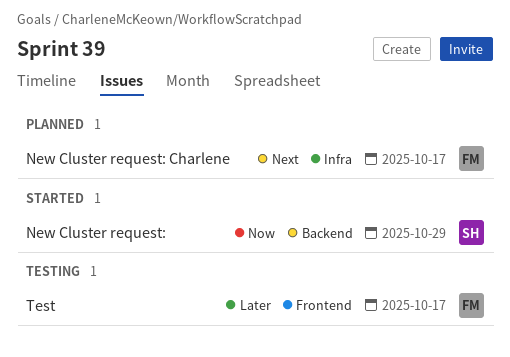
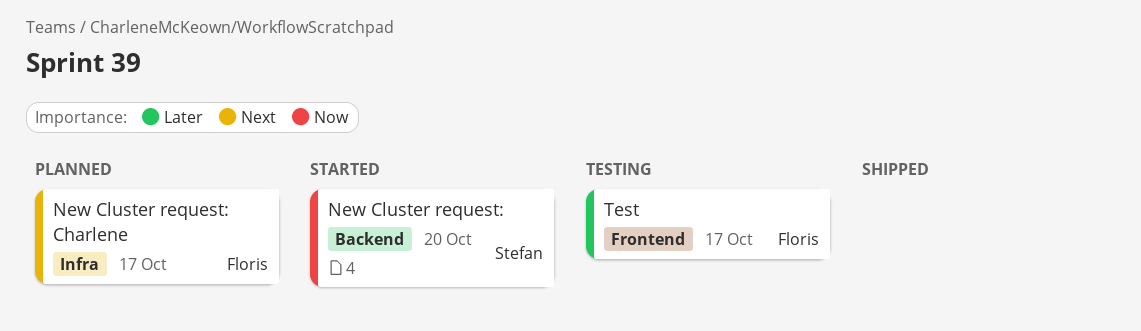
New Cluster request:, due: Oct 29 -> Oct 20

